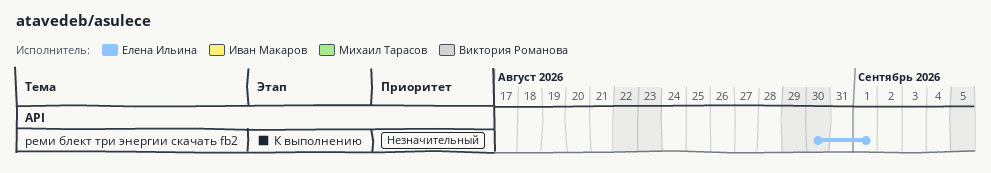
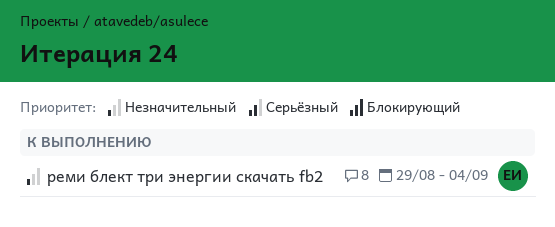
реми блект три энергии скачать fb2, start: Aug 30 -> Aug 29
реми блект три энергии скачать fb2, due: Sep 1 -> Sep 4

